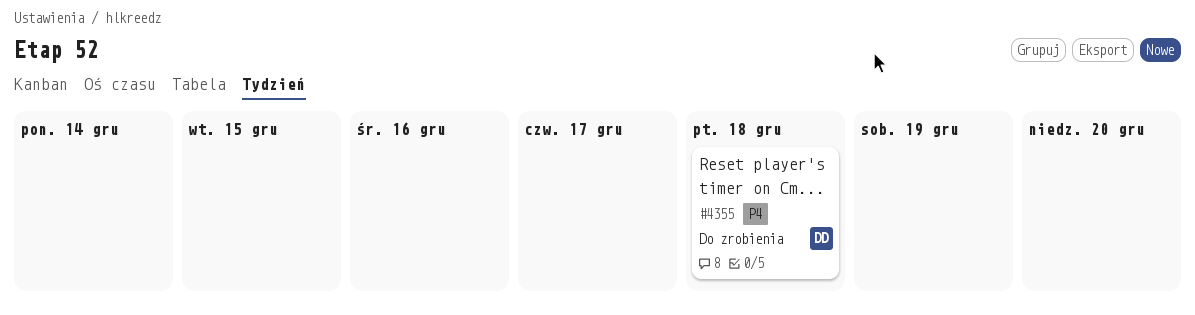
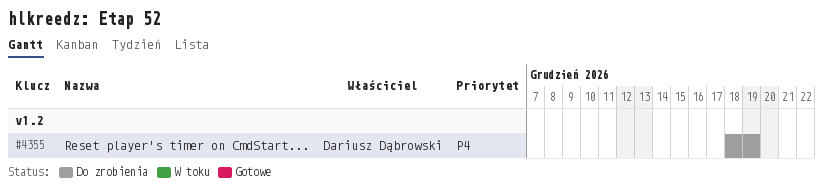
#4355, due: Dec 18 -> Dec 19

